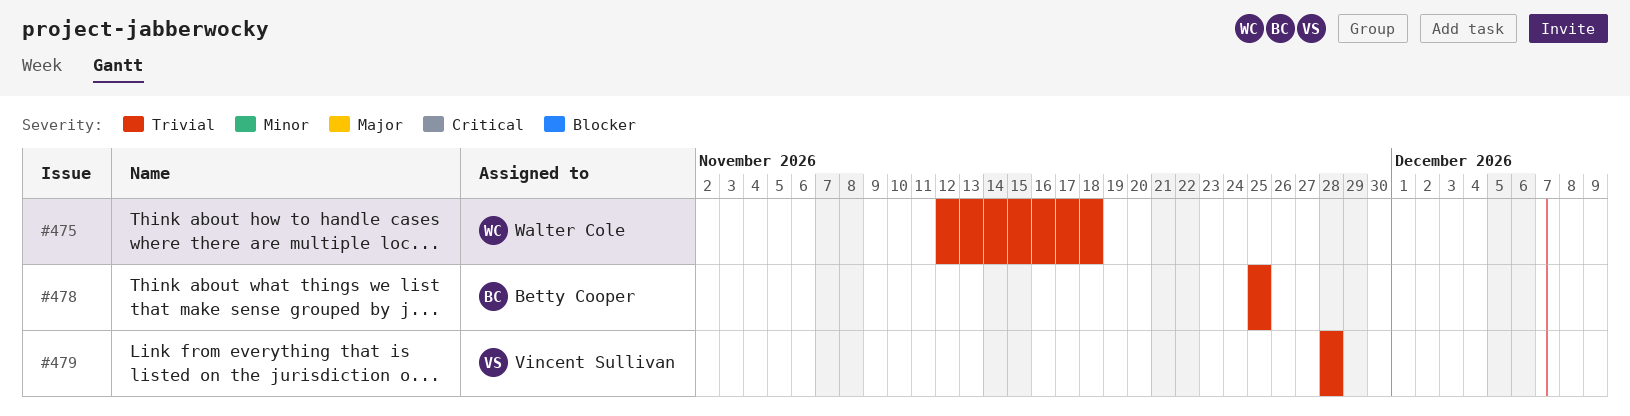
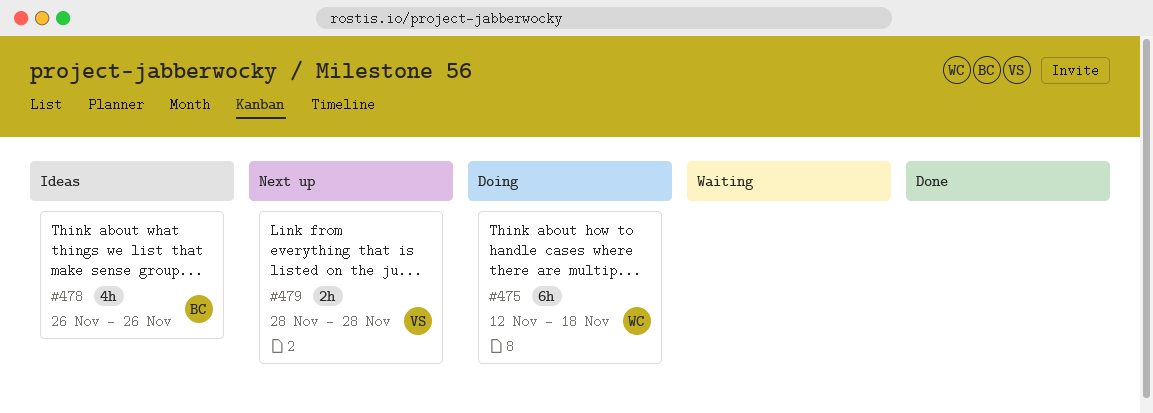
#478, start: Nov 25 -> Nov 26
#478, due: Nov 25 -> Nov 26

